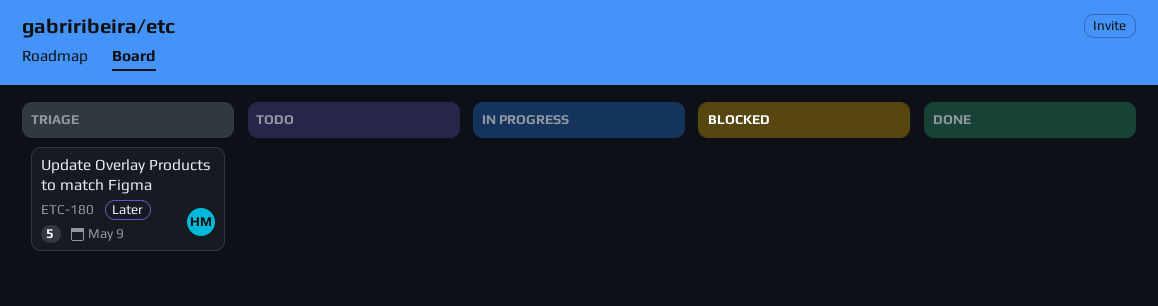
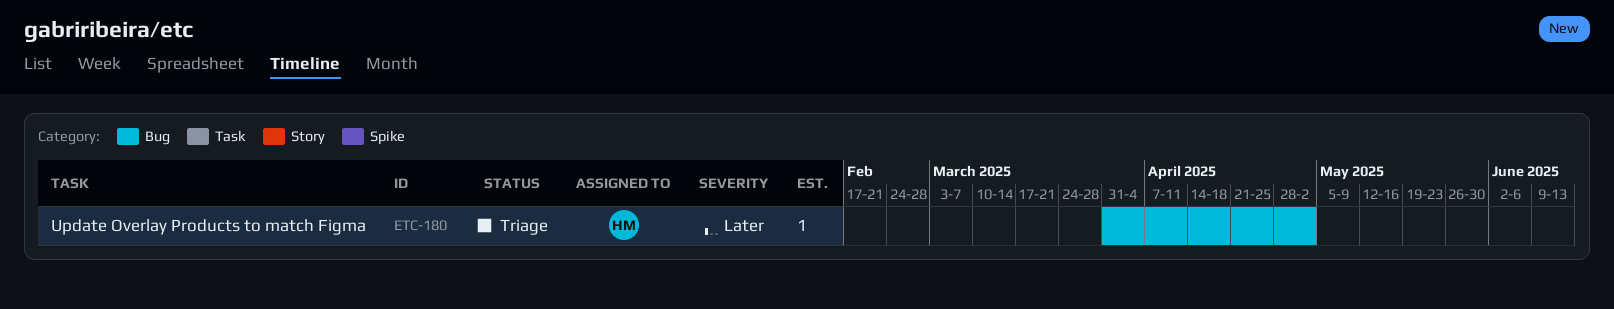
ETC-180, estimate: 5 -> 1
ETC-180, due: May 9 -> May 2

